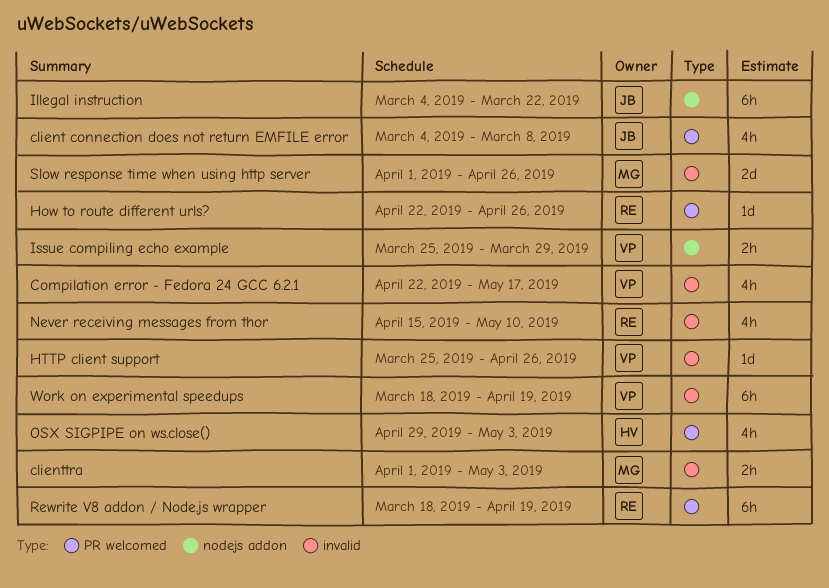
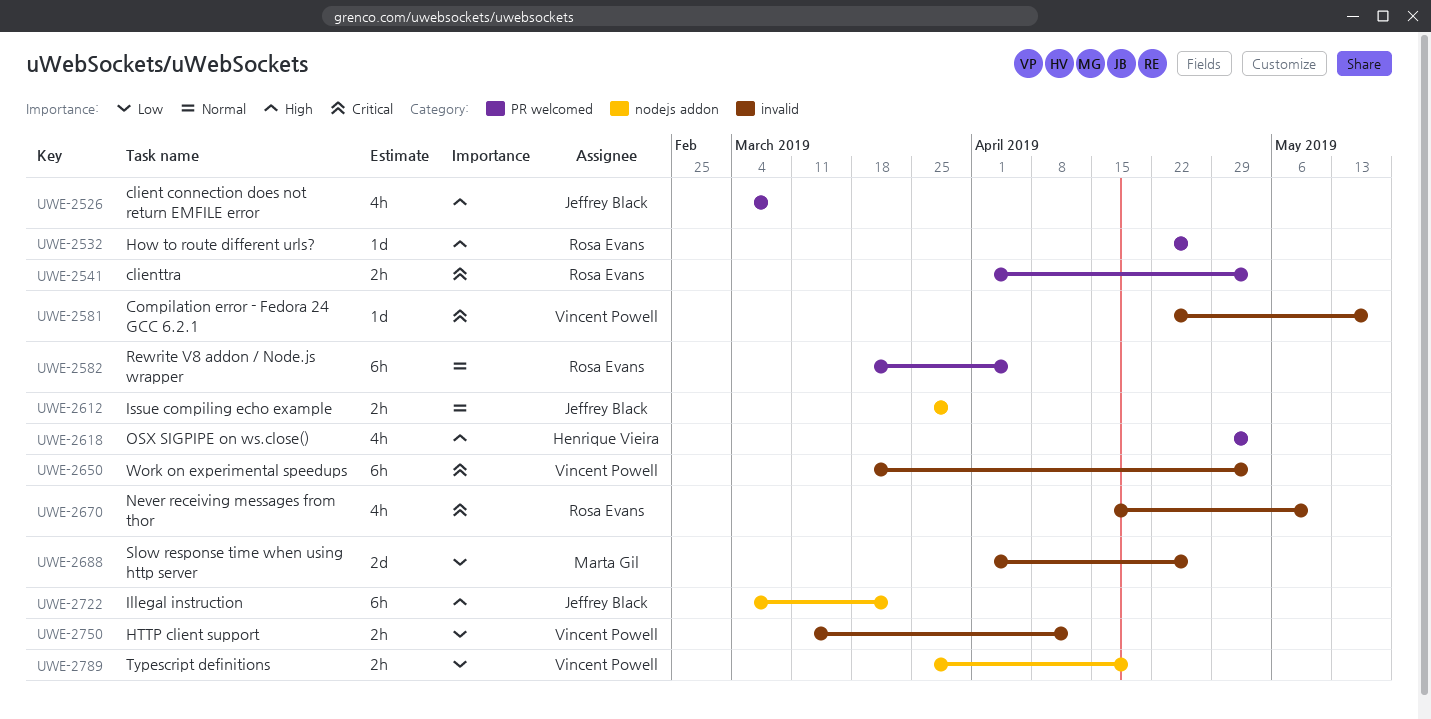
clienttra, owner: Marta Gil -> Rosa Evans
clienttra, label: invalid -> PR welcomed
Compilation error - Fedora 24 GCC 6.2.1, estimate: 4h -> 1d
HTTP client support, estimate: 1d -> 2h
HTTP client support, start: Mar 25 -> Mar 11
HTTP client support, due: Apr 26 -> Apr 12
Issue compiling echo example, owner: Vincent Powell -> Jeffrey Black
Rewrite V8 addon / Node.js wrapper, due: Apr 19 -> Apr 5
Typescript definitions: none -> present
Work on experimental speedups, due: Apr 19 -> May 3

